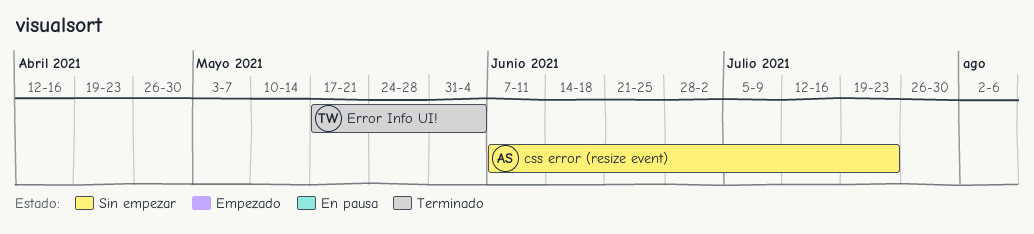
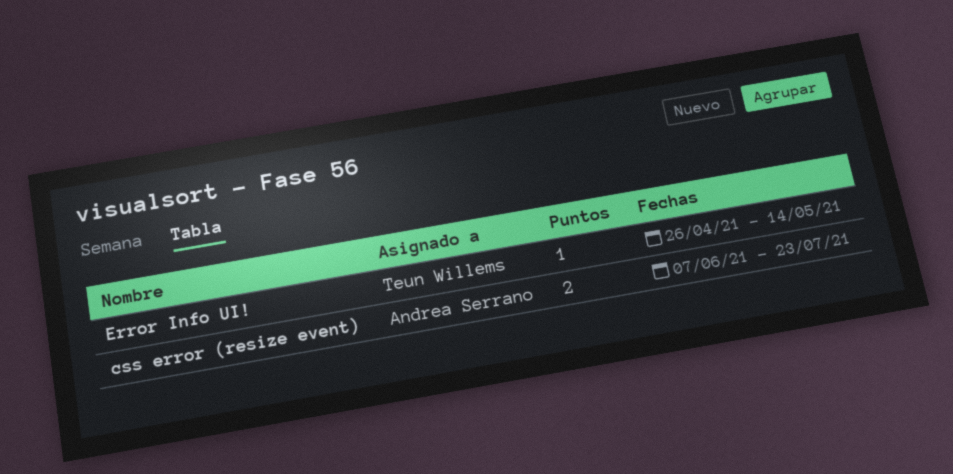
Error Info UI!, start: May 17 -> Apr 26
Error Info UI!, due: Jun 4 -> May 14

